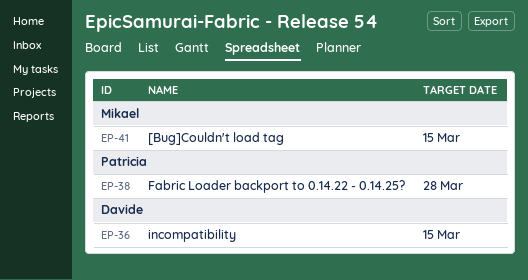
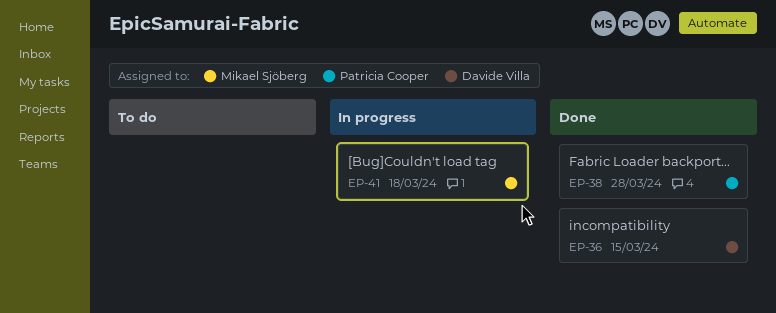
EP-41, due: Mar 15 -> Mar 18

